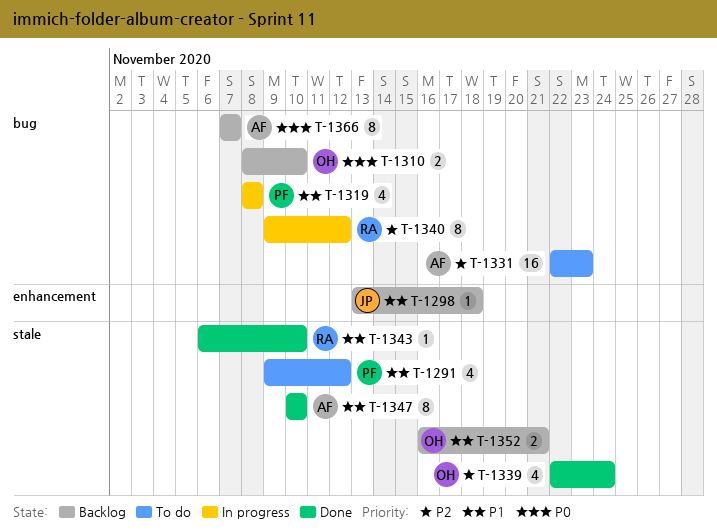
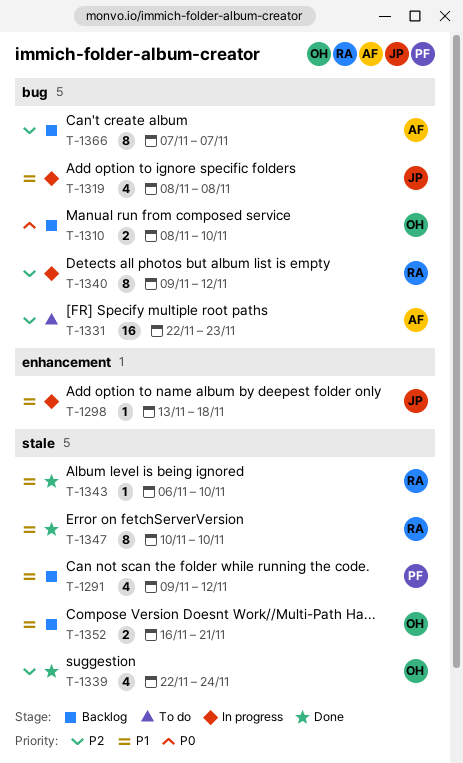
T-1291, status: To do -> Backlog
T-1298, status: Backlog -> In progress
T-1319, owner: PF -> JP
T-1347, owner: AF -> RA
T-1366, priority: P0 -> P2

